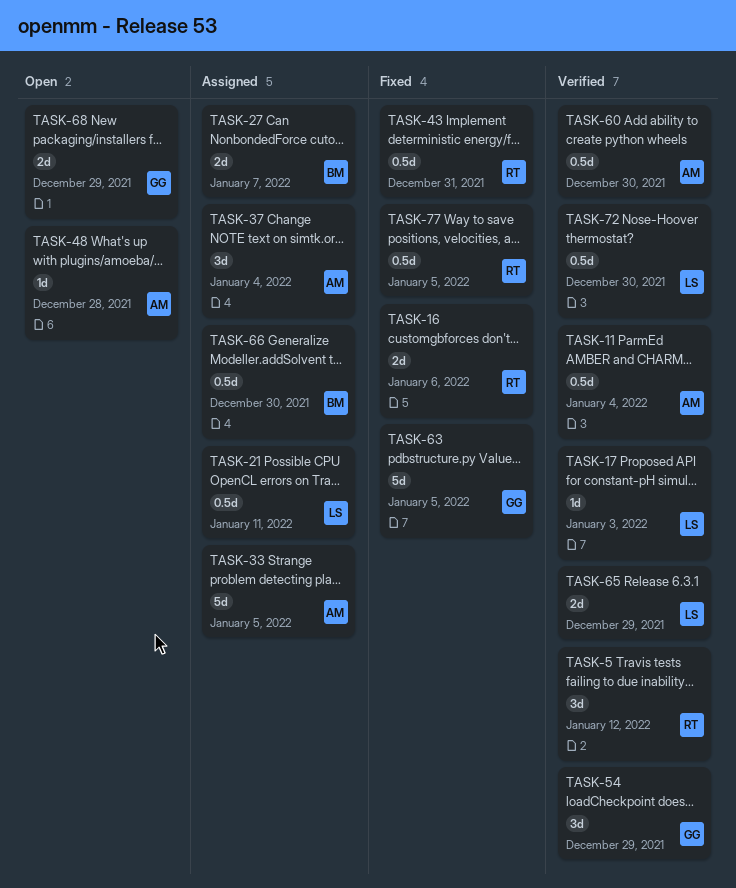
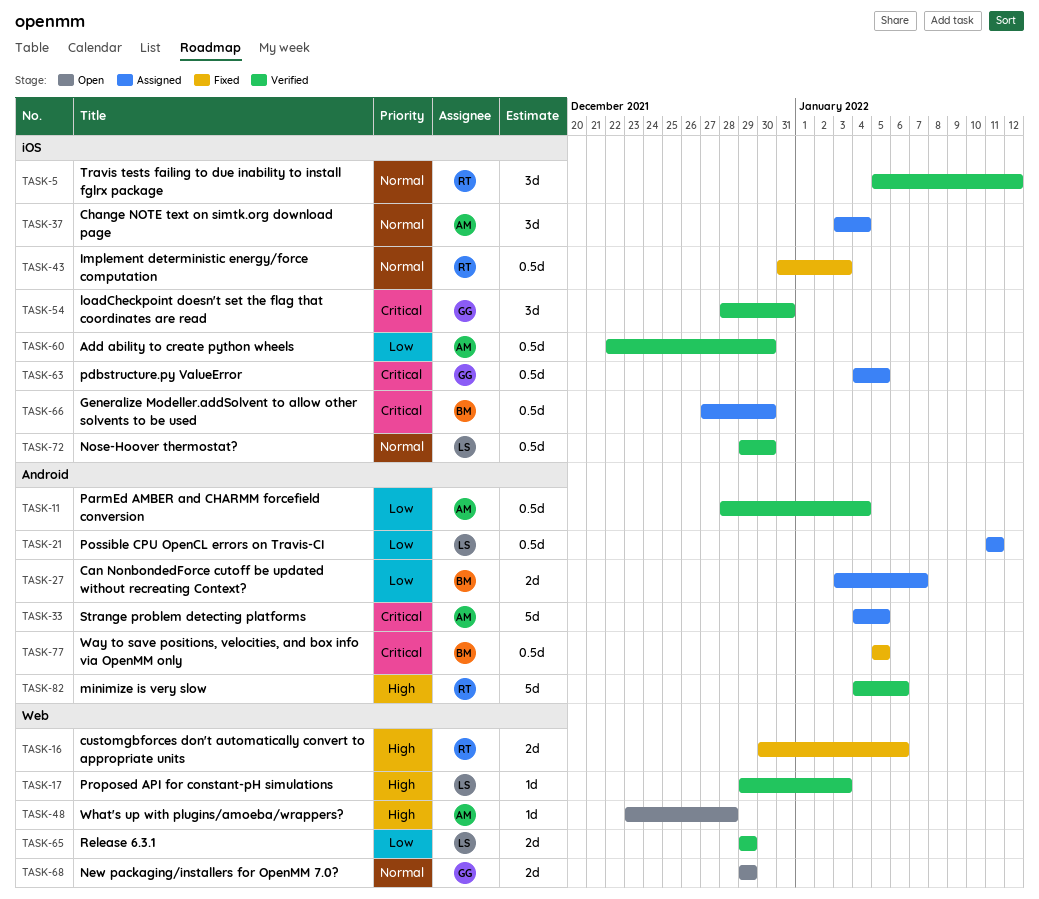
TASK-43, due: Dec 31 -> Jan 3
TASK-54, due: Dec 29 -> Dec 31
TASK-63, status: Fixed -> Assigned
TASK-63, estimate: 5d -> 0.5d
TASK-77, owner: RT -> BM
TASK-82: none -> present

